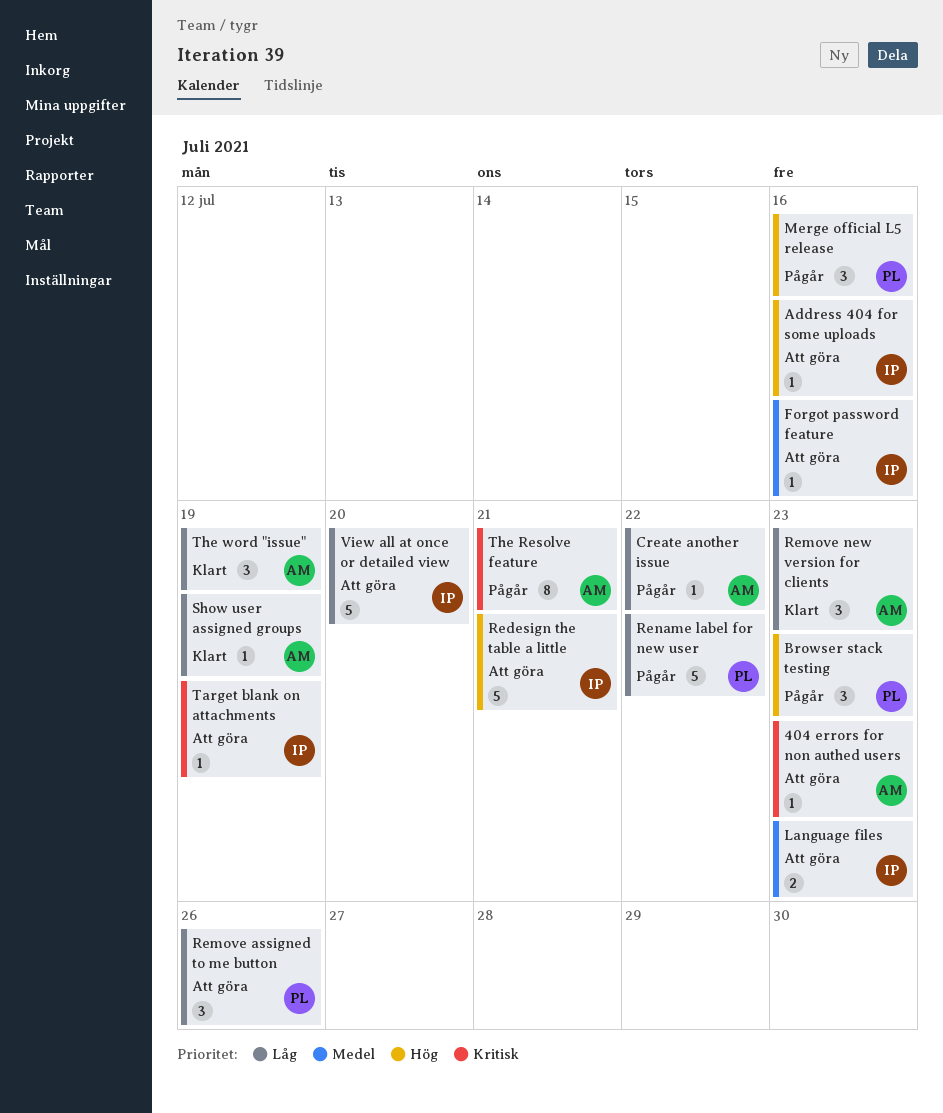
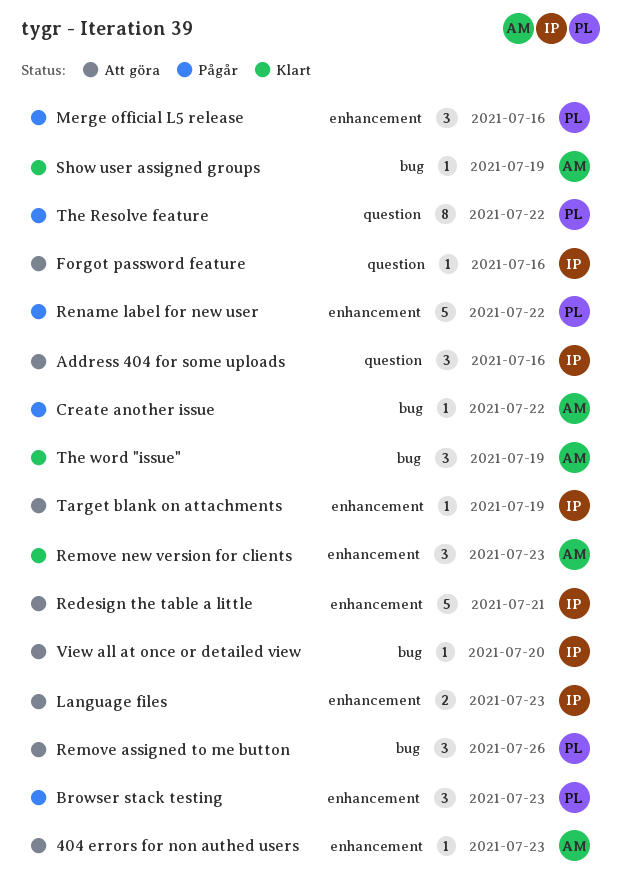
Address 404 for some uploads, estimate: 1 -> 3
The Resolve feature, owner: AM -> PL
The Resolve feature, due: Jul 21 -> Jul 22
View all at once or detailed view, estimate: 5 -> 1

